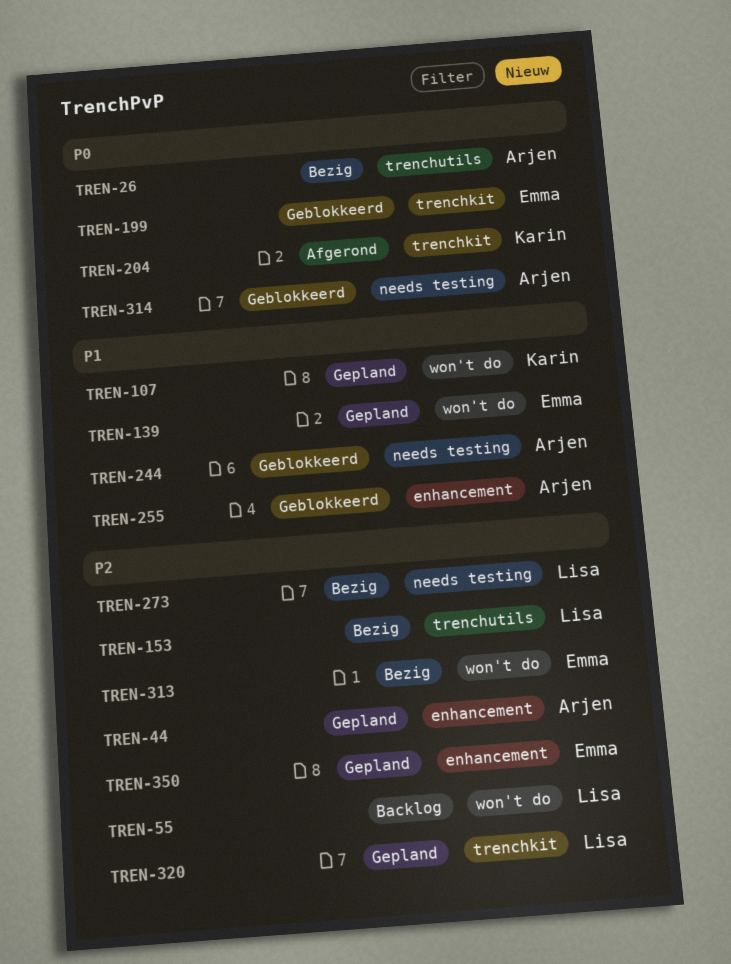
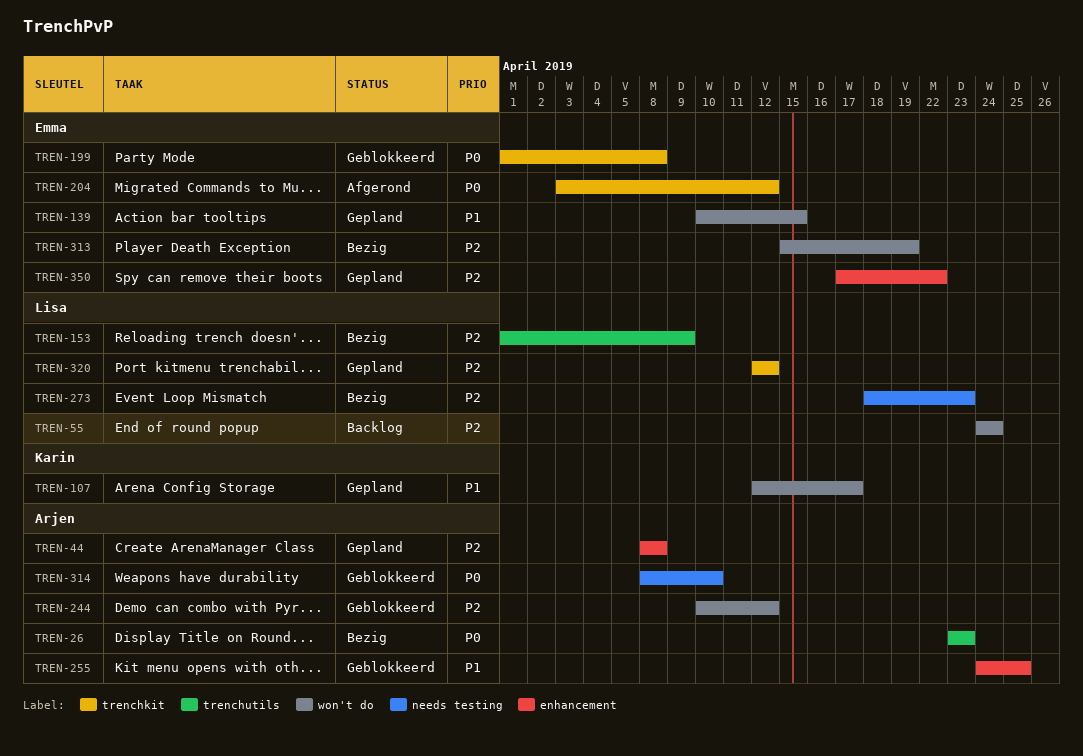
TREN-204, owner: Karin -> Emma
TREN-244, priority: P1 -> P2
TREN-244, label: needs testing -> won't do

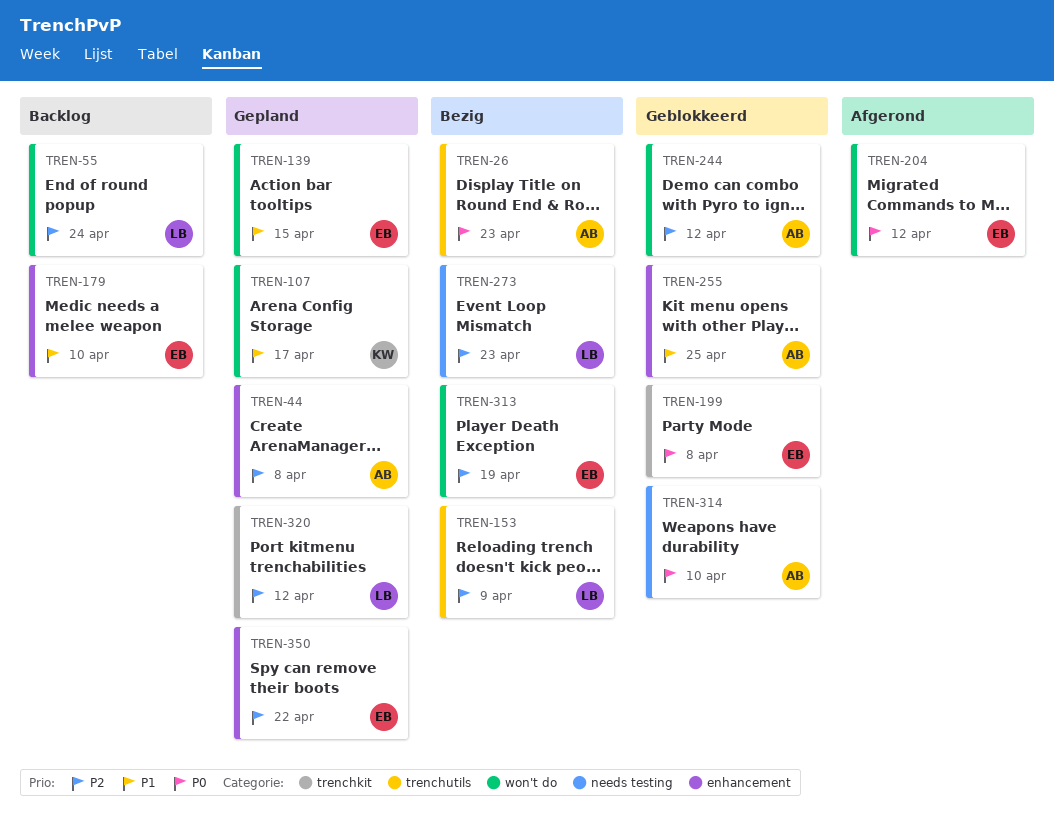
TREN-179: none -> present
TREN-204, label: trenchkit -> won't do

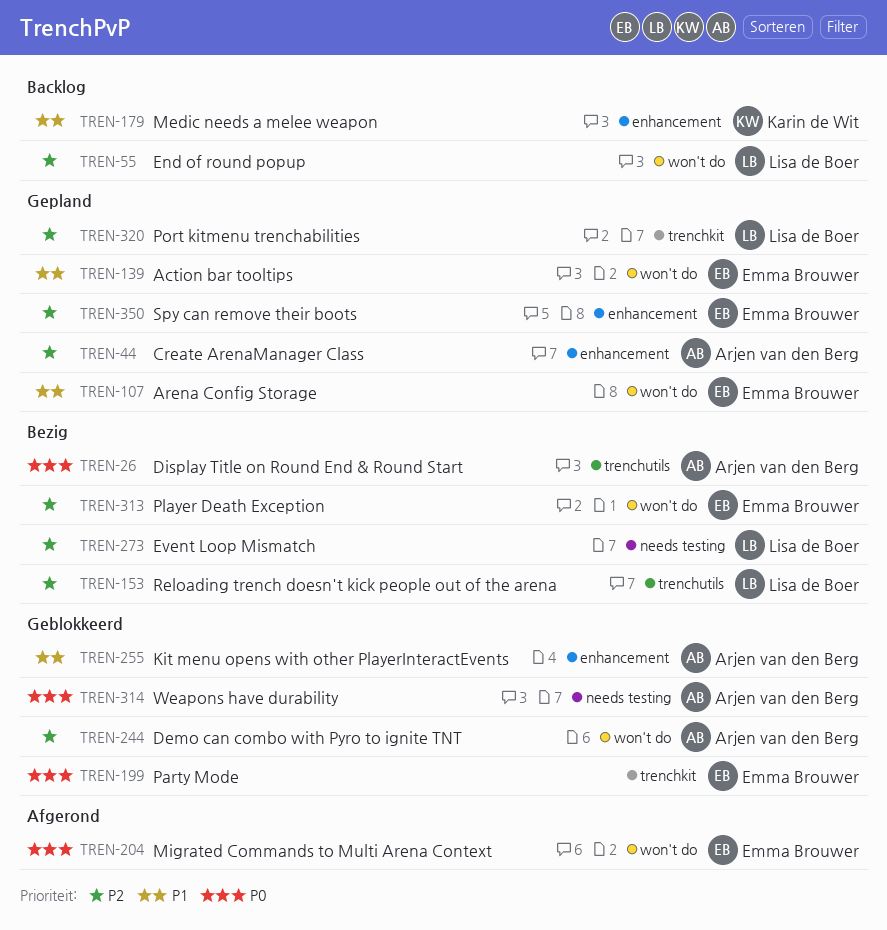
TREN-107, owner: Karin de Wit -> Emma Brouwer
TREN-179, owner: Emma Brouwer -> Karin de Wit

